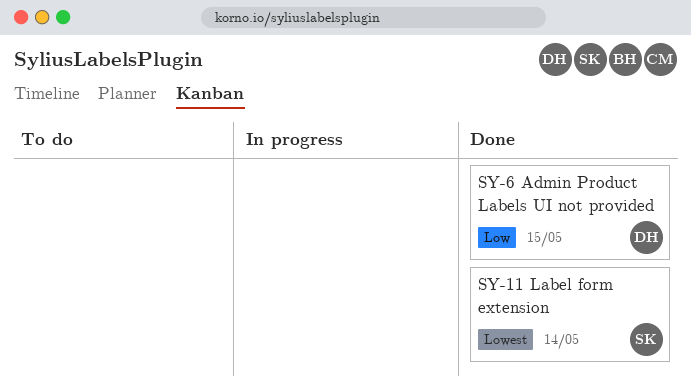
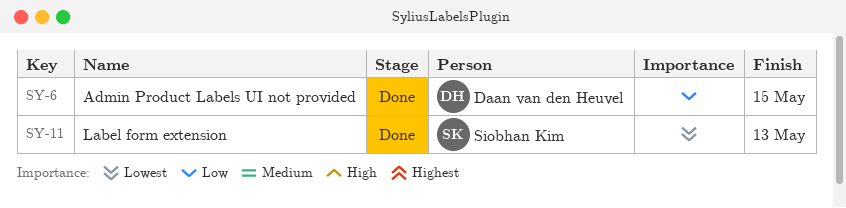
SY-11, due: May 14 -> May 13

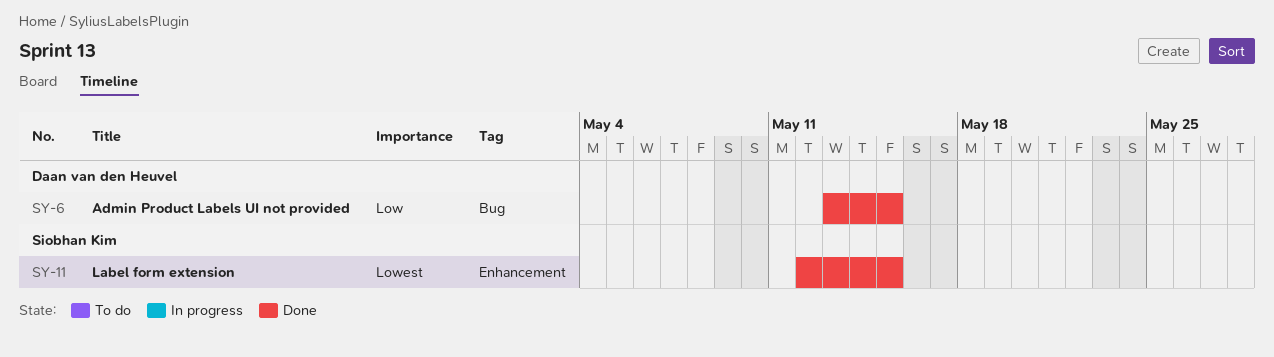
SY-11, due: May 13 -> May 15

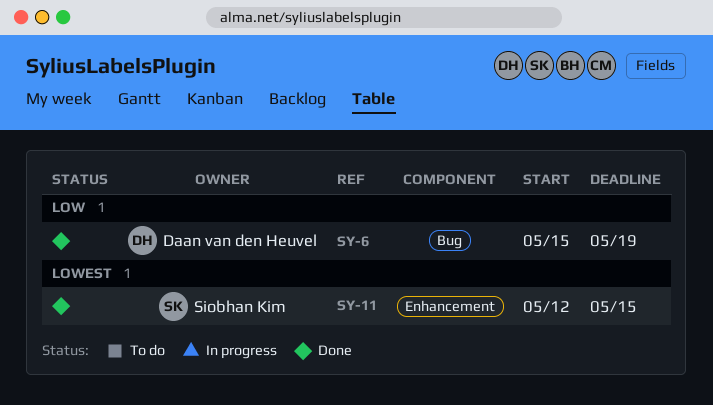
SY-6, start: May 13 -> May 15
SY-6, due: May 15 -> May 19

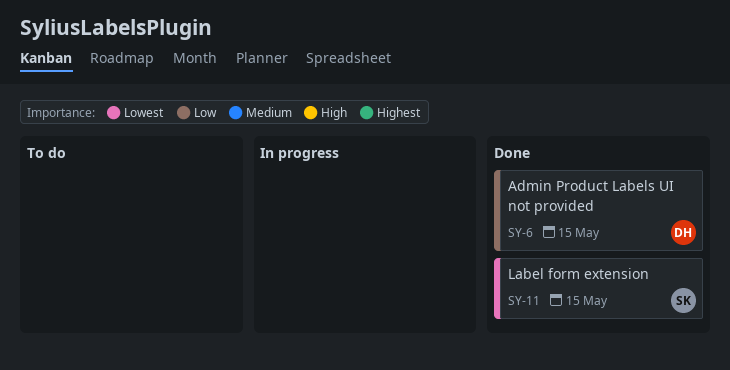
SY-6, due: May 19 -> May 15

